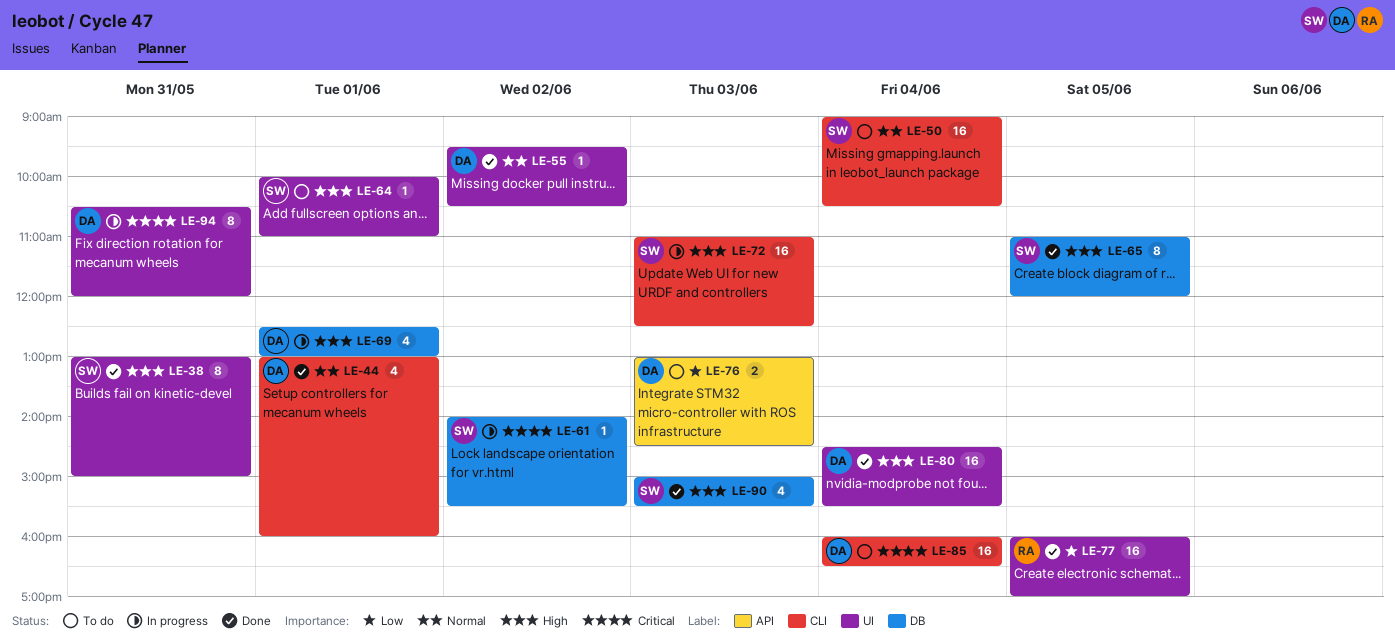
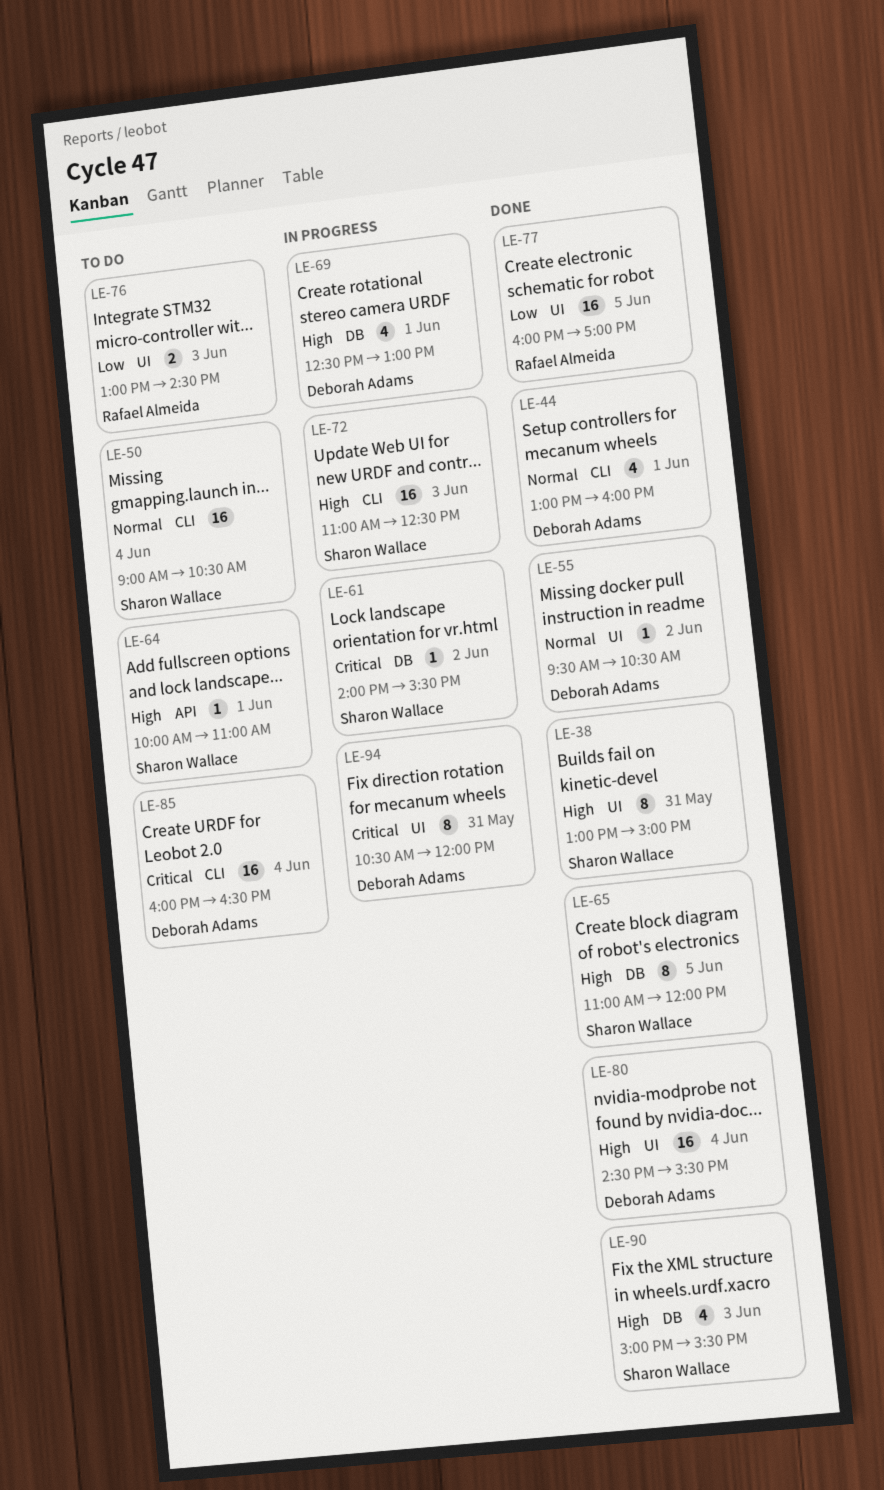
LE-64, label: UI -> API
LE-76, owner: Deborah Adams -> Rafael Almeida
LE-76, label: API -> UI

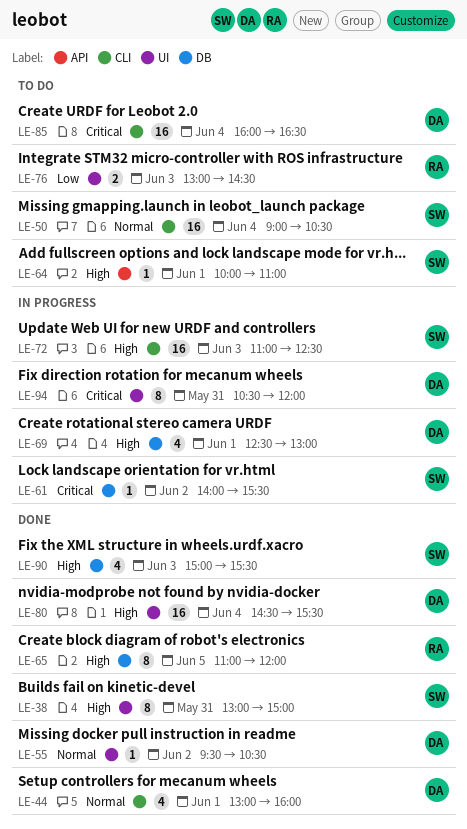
LE-65, owner: Sharon Wallace -> Rafael Almeida
LE-77: present -> none

